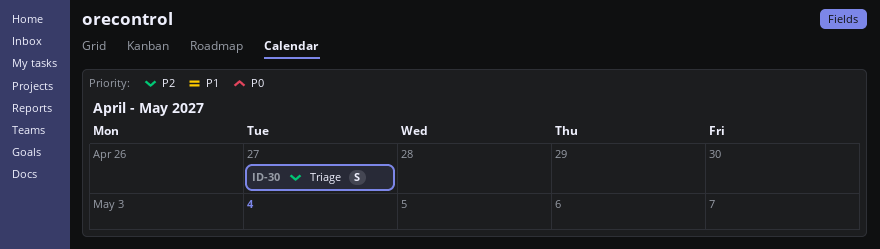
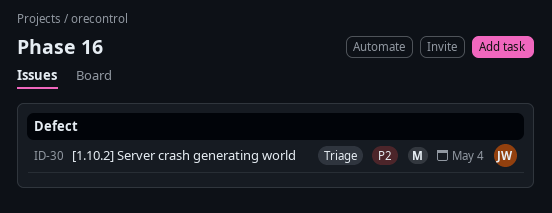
ID-30, estimate: S -> M
ID-30, due: Apr 27 -> May 4

